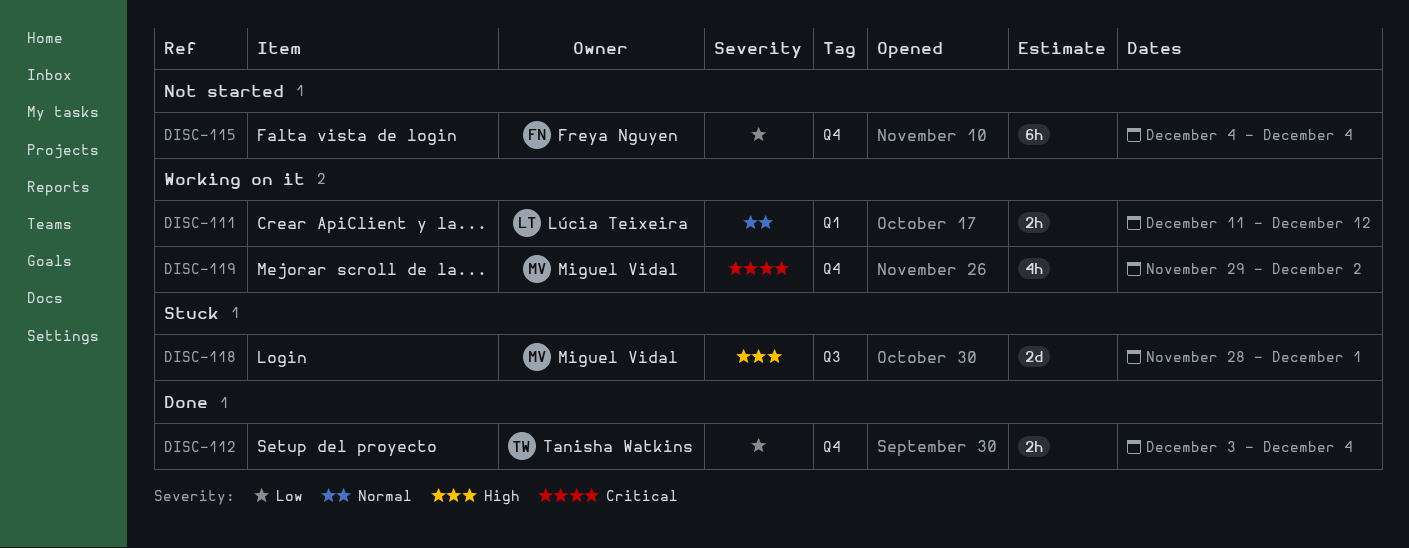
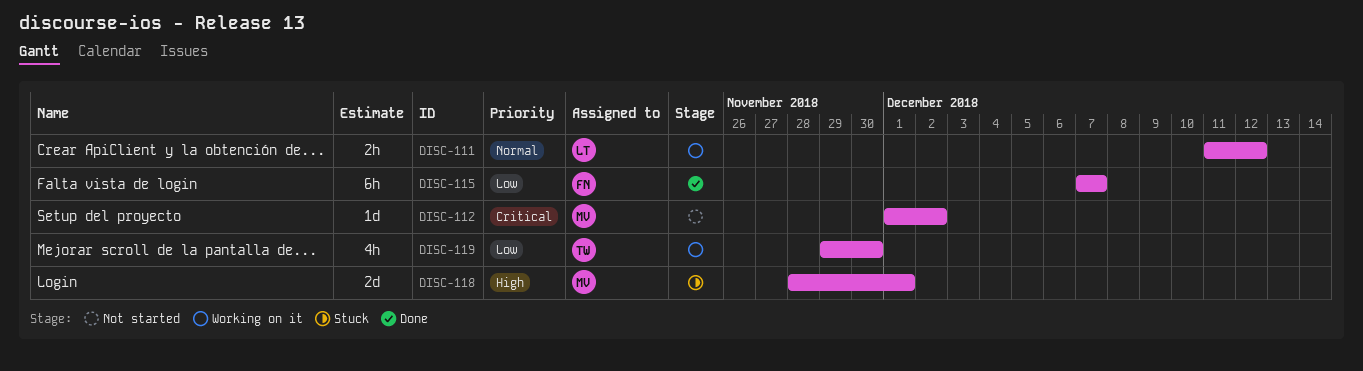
DISC-112, status: Done -> Not started
DISC-112, owner: Tanisha Watkins -> Miguel Vidal
DISC-112, priority: Low -> Critical
DISC-112, estimate: 2h -> 1d
DISC-112, start: Dec 3 -> Dec 1
DISC-112, due: Dec 4 -> Dec 2
DISC-115, status: Not started -> Done
DISC-115, start: Dec 4 -> Dec 7
DISC-115, due: Dec 4 -> Dec 7
DISC-119, owner: Miguel Vidal -> Tanisha Watkins
DISC-119, priority: Critical -> Low
DISC-119, due: Dec 2 -> Nov 30

